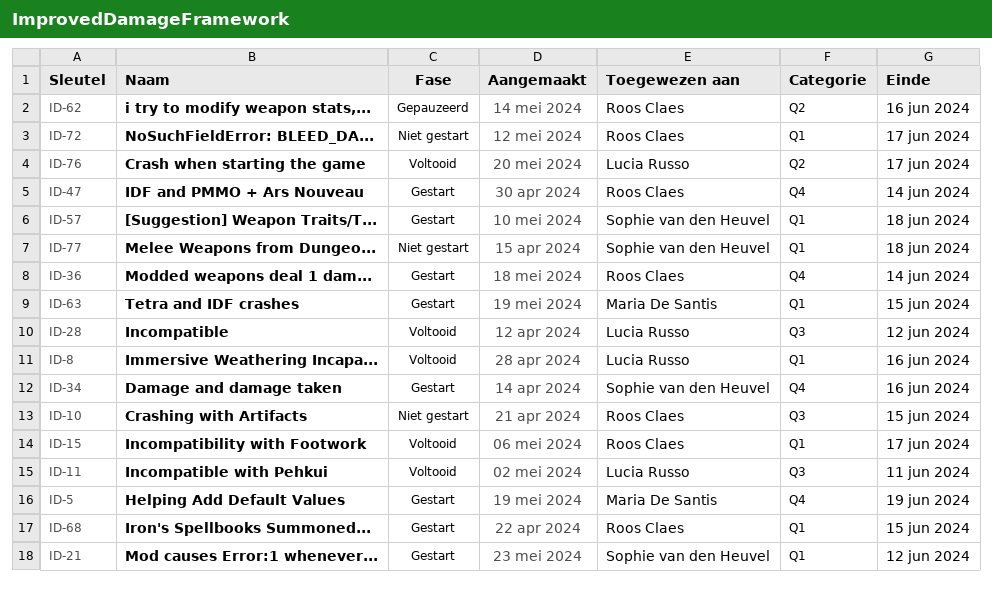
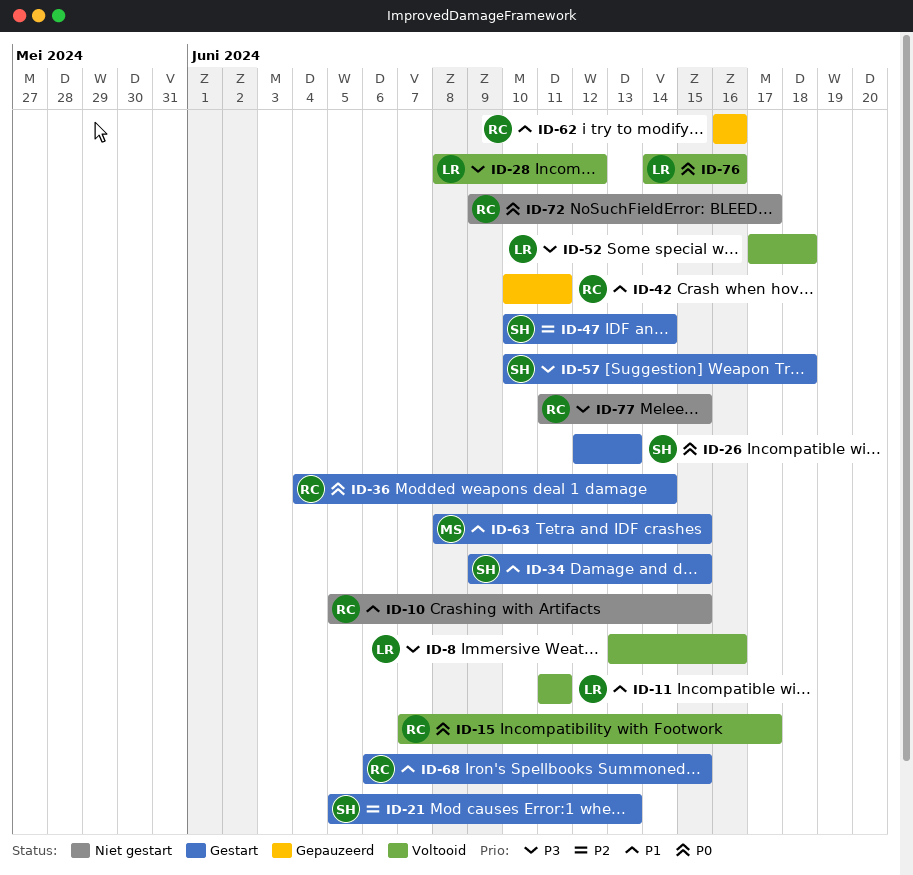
ID-5: present -> none
ID-21, due: Jun 12 -> Jun 13
ID-26: none -> present
ID-34, due: Jun 16 -> Jun 15
ID-42: none -> present
ID-47, owner: Roos Claes -> Sophie van den Heuvel
ID-52: none -> present
ID-76, due: Jun 17 -> Jun 16
ID-77, owner: Sophie van den Heuvel -> Roos Claes
ID-77, due: Jun 18 -> Jun 15

